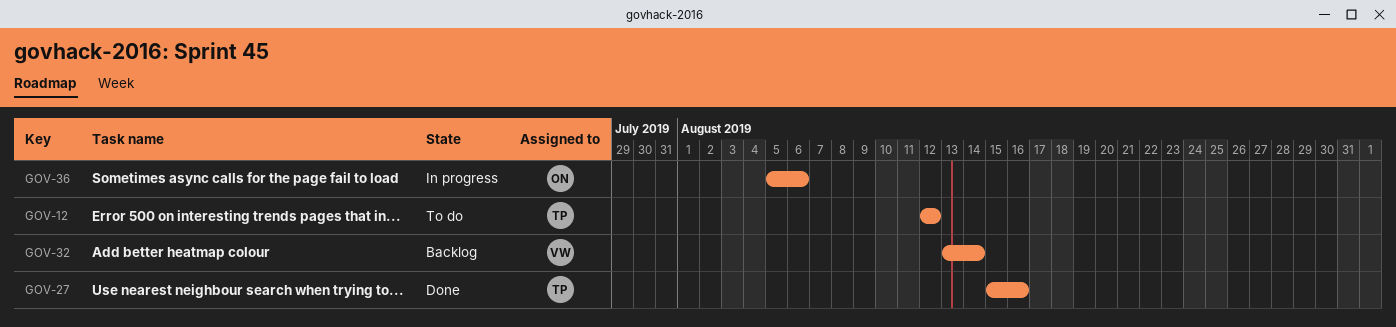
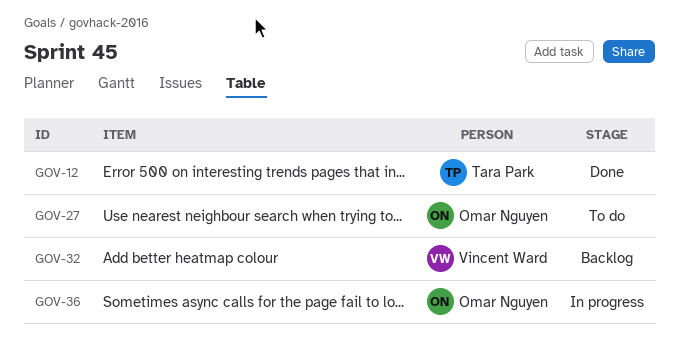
GOV-12, status: To do -> Done
GOV-27, status: Done -> To do
GOV-27, owner: Tara Park -> Omar Nguyen

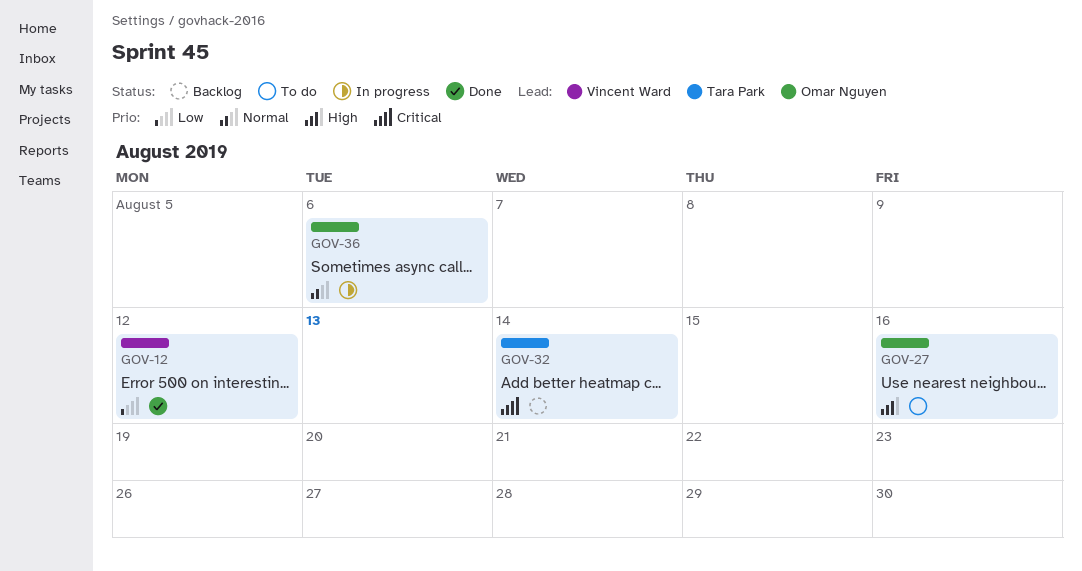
GOV-12, owner: Tara Park -> Vincent Ward
GOV-32, owner: Vincent Ward -> Tara Park

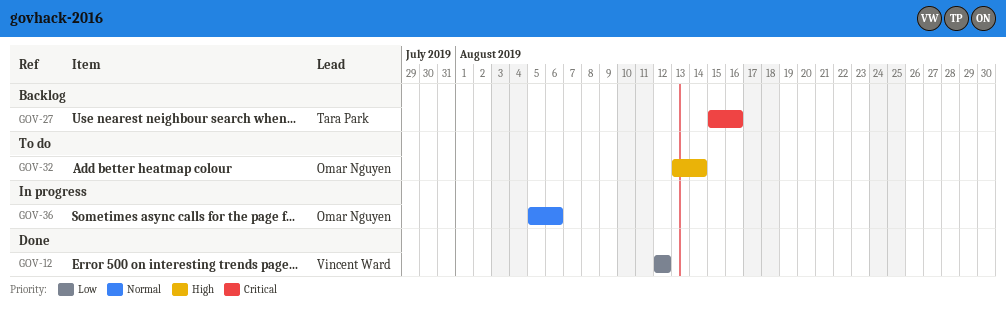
GOV-27, status: To do -> Backlog
GOV-27, owner: Omar Nguyen -> Tara Park
GOV-27, priority: High -> Critical
GOV-32, status: Backlog -> To do
GOV-32, owner: Tara Park -> Omar Nguyen
GOV-32, priority: Critical -> High

